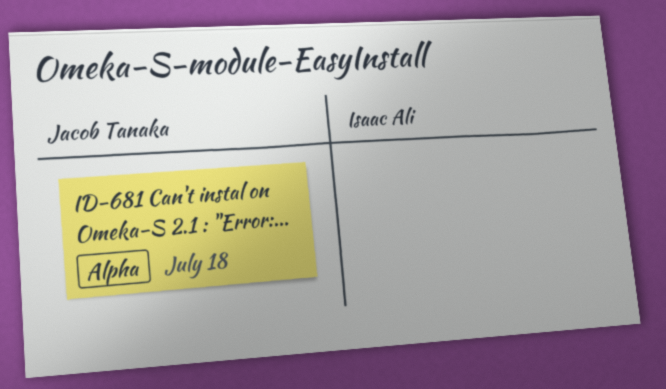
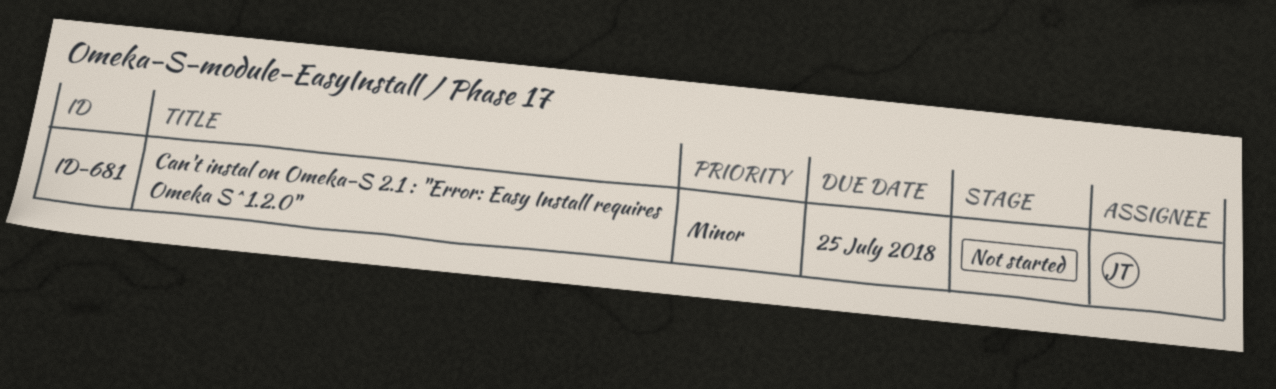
ID-681, due: Jul 18 -> Jul 25

